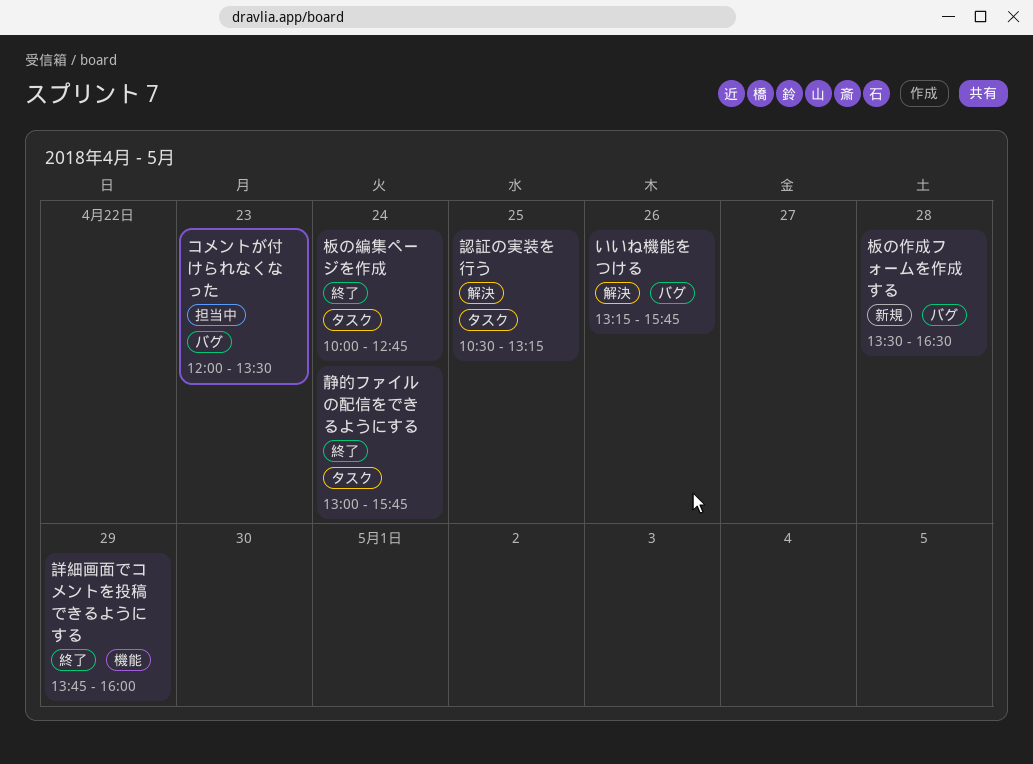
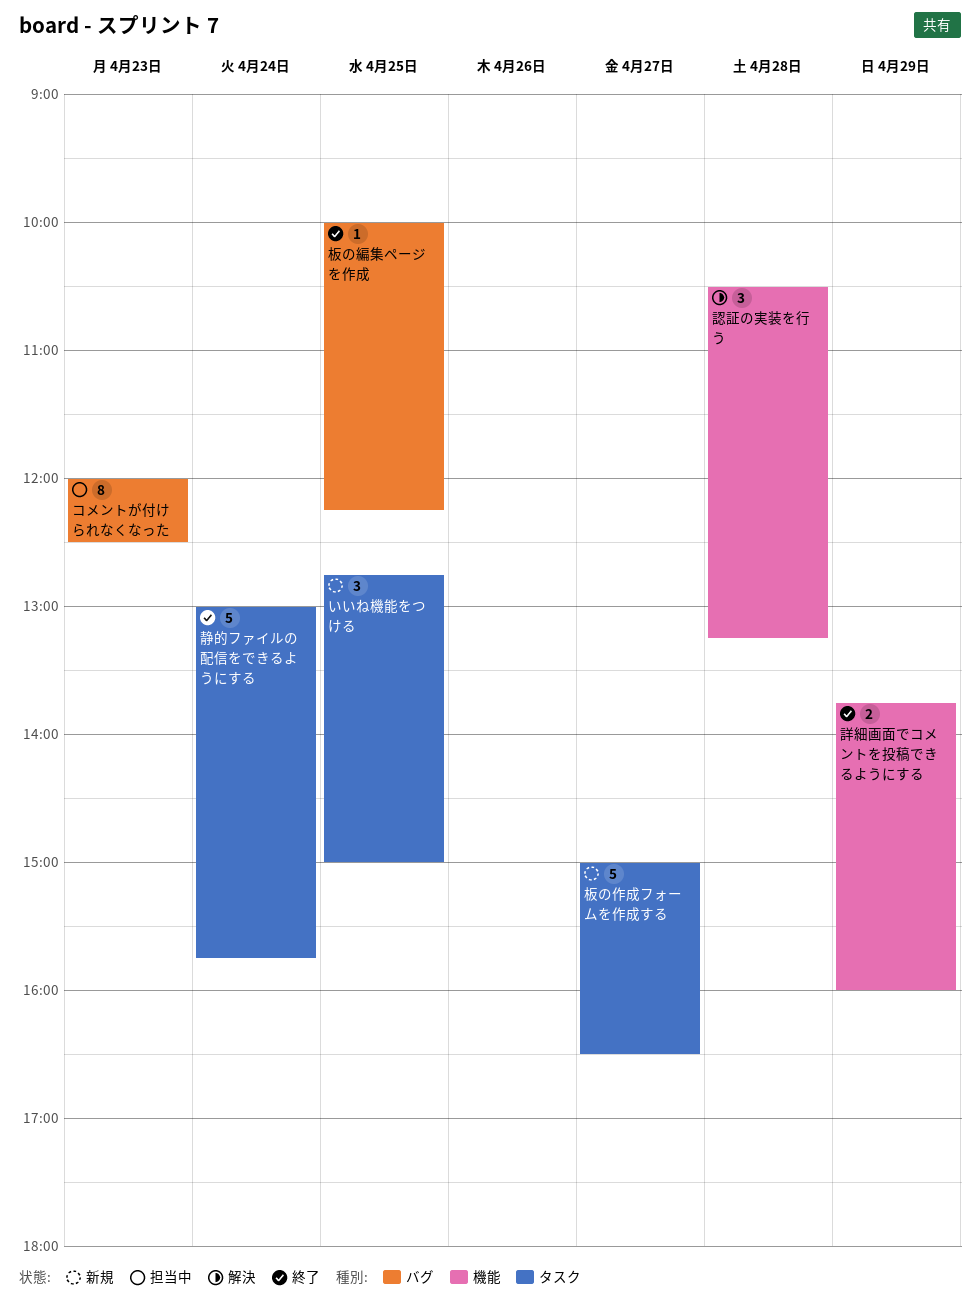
いいね機能をつける, status: 解決 -> 新規
いいね機能をつける, label: バグ -> タスク
いいね機能をつける, day: Apr 26 -> Apr 25
いいね機能をつける, begins: 13:15 -> 12:45
いいね機能をつける, ends: 15:45 -> 15:00
コメントが付けられなくなった, ends: 13:30 -> 12:30
板の作成フォームを作成する, label: バグ -> タスク
板の作成フォームを作成する, day: Apr 28 -> Apr 27
板の作成フォームを作成する, begins: 13:30 -> 15:00
板の編集ページを作成, label: タスク -> バグ
板の編集ページを作成, day: Apr 24 -> Apr 25
板の編集ページを作成, ends: 12:45 -> 12:15
認証の実装を行う, label: タスク -> 機能
認証の実装を行う, day: Apr 25 -> Apr 28

